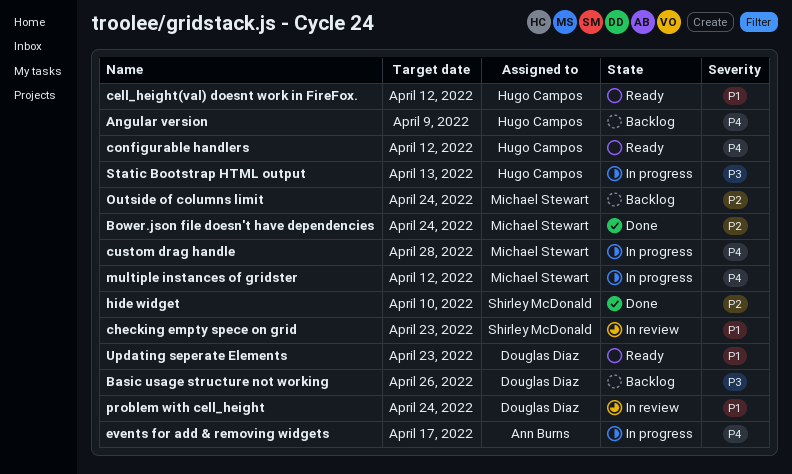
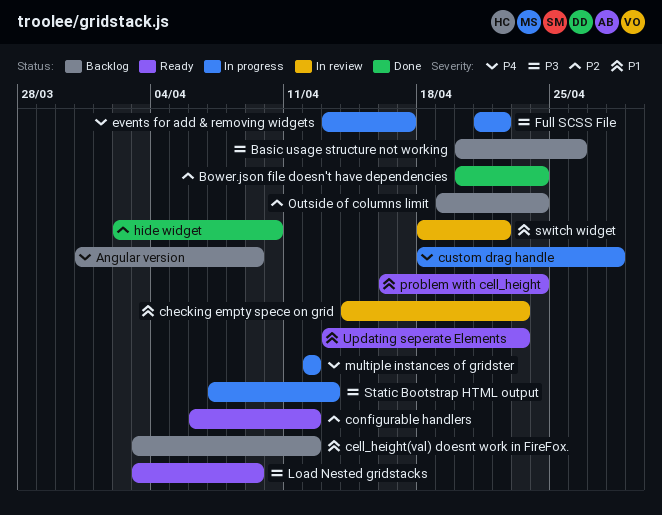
cell_height(val) doesnt work in FireFox., status: Ready -> Backlog
configurable handlers, priority: P4 -> P2
Full SCSS File: none -> present
Load Nested gridstacks: none -> present
problem with cell_height, status: In review -> Ready
switch widget: none -> present

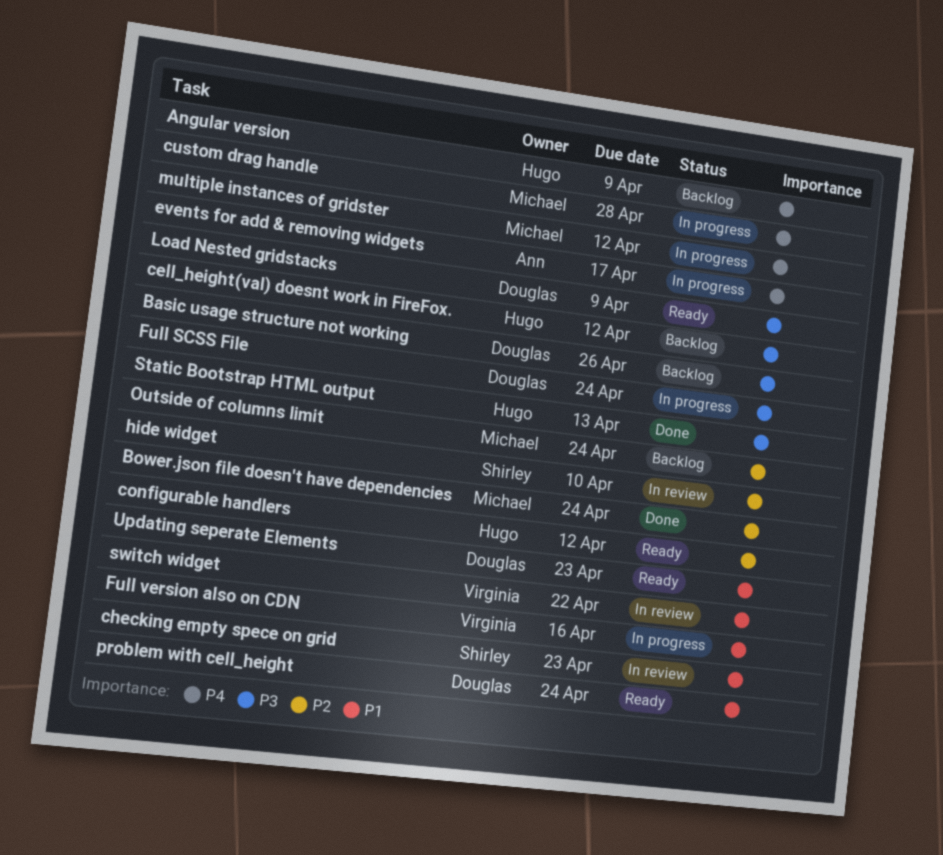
cell_height(val) doesnt work in FireFox., priority: P1 -> P3
Full SCSS File, due: Apr 22 -> Apr 24
Full version also on CDN: none -> present
hide widget, status: Done -> In review
Static Bootstrap HTML output, status: In progress -> Done

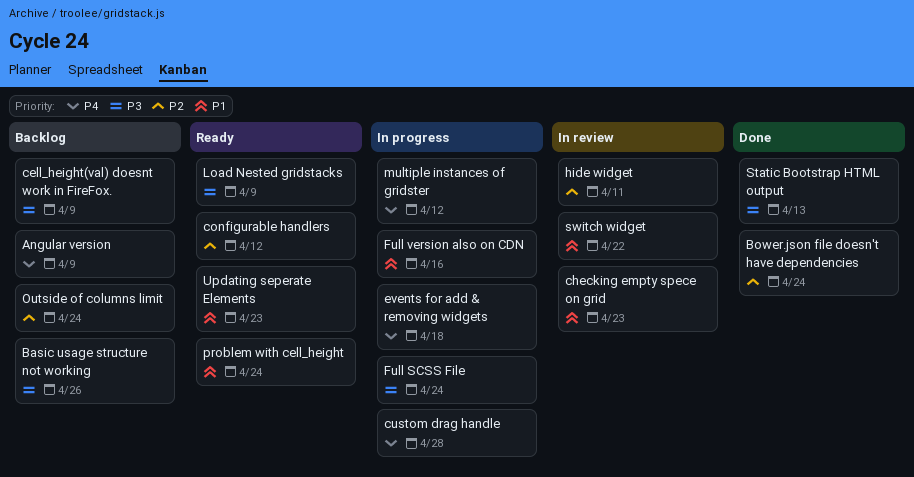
cell_height(val) doesnt work in FireFox., due: Apr 12 -> Apr 9
events for add & removing widgets, due: Apr 17 -> Apr 18
hide widget, due: Apr 10 -> Apr 11

